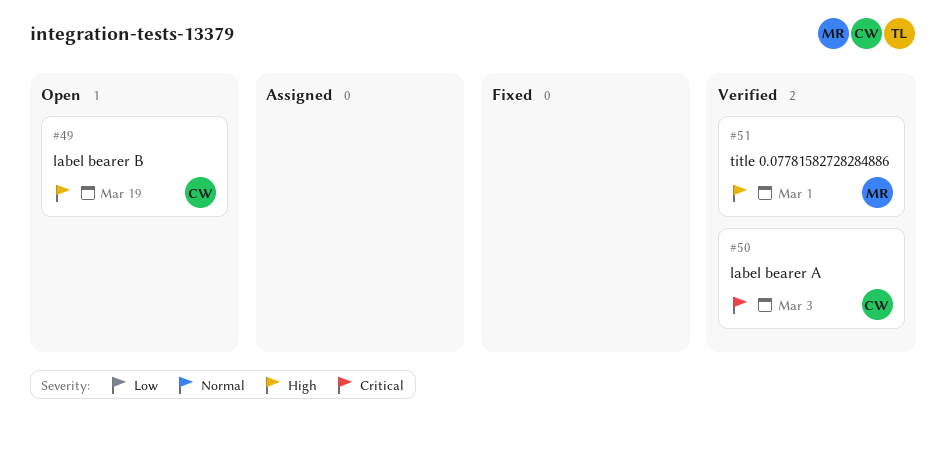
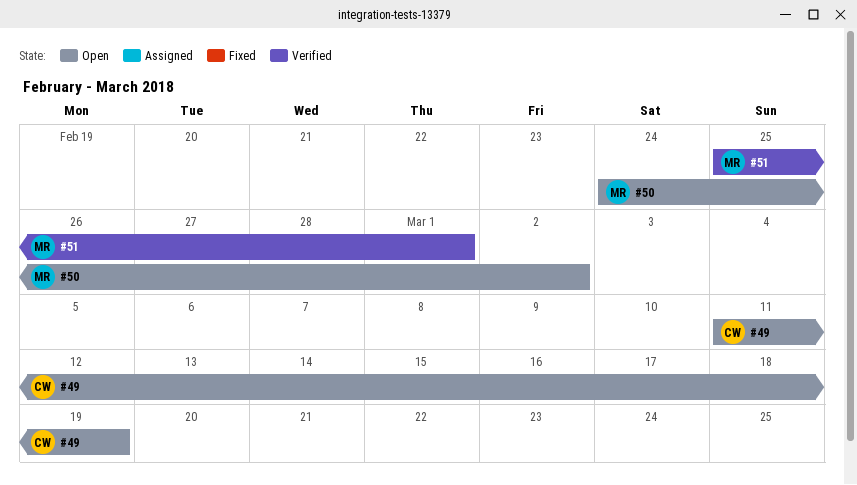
#50, status: Verified -> Open
#50, owner: CW -> MR
#50, due: Mar 3 -> Mar 2

